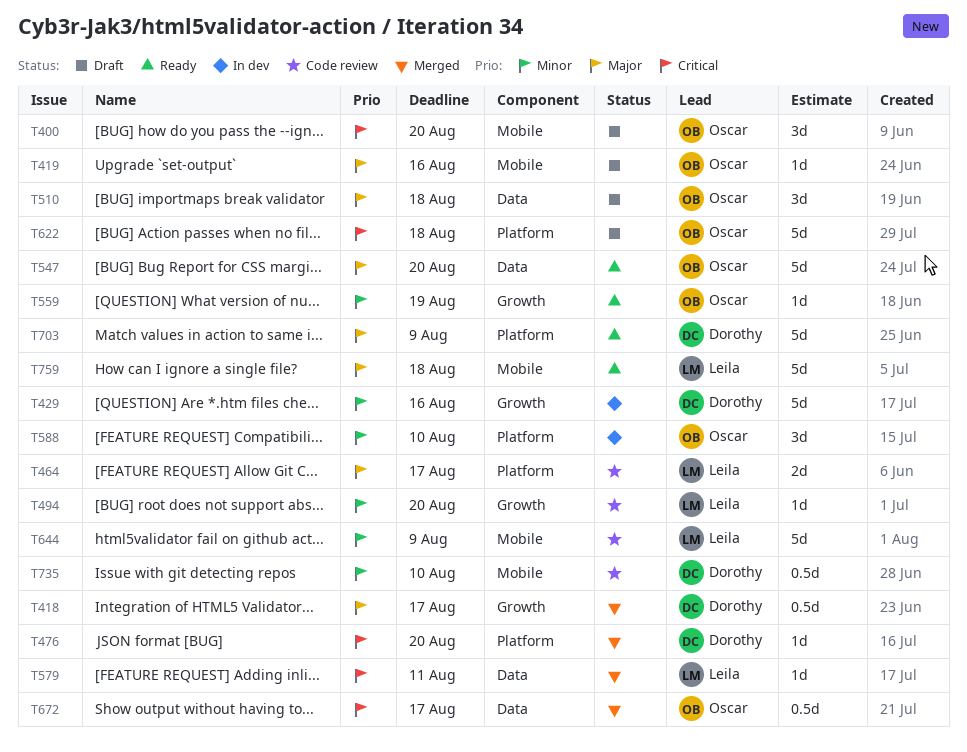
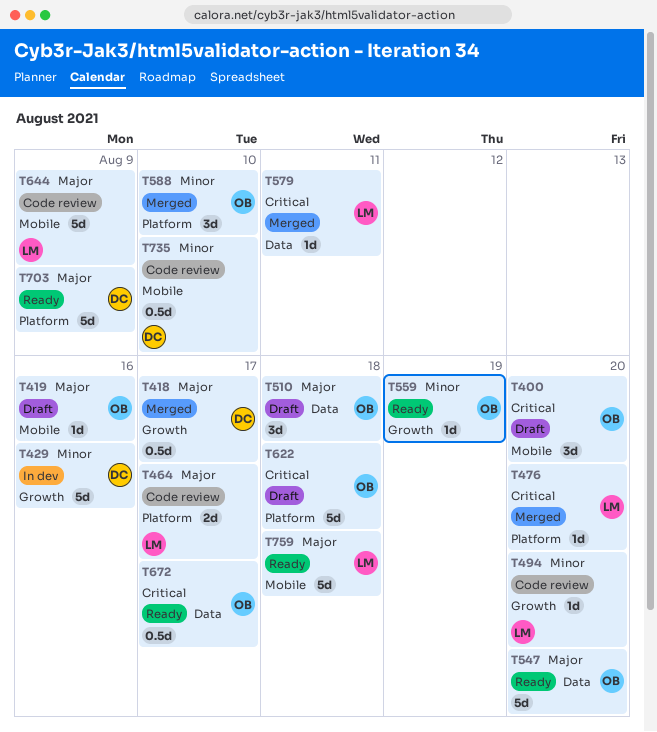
T476, owner: Dorothy -> Leila
T588, status: In dev -> Merged
T644, priority: Minor -> Major
T672, status: Merged -> Ready

